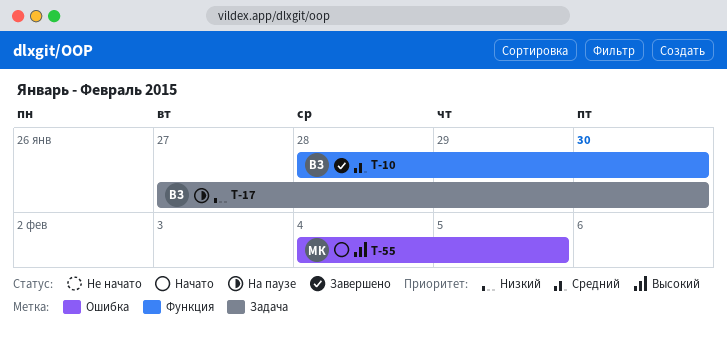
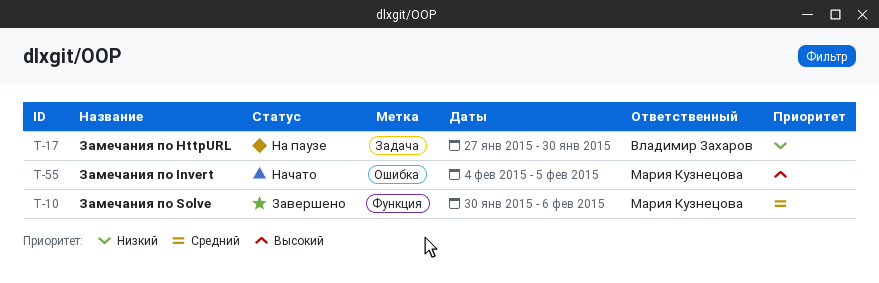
T-10, owner: Владимир Захаров -> Мария Кузнецова
T-10, start: Jan 28 -> Jan 30
T-10, due: Jan 30 -> Feb 6

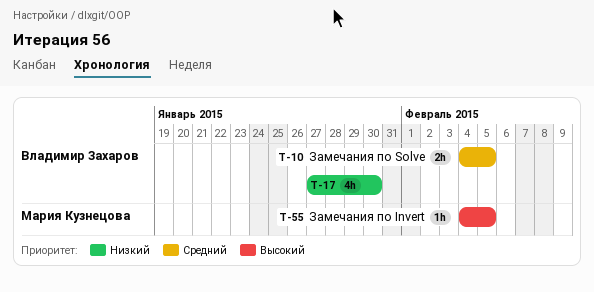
T-10, owner: Мария Кузнецова -> Владимир Захаров
T-10, start: Jan 30 -> Feb 4
T-10, due: Feb 6 -> Feb 5

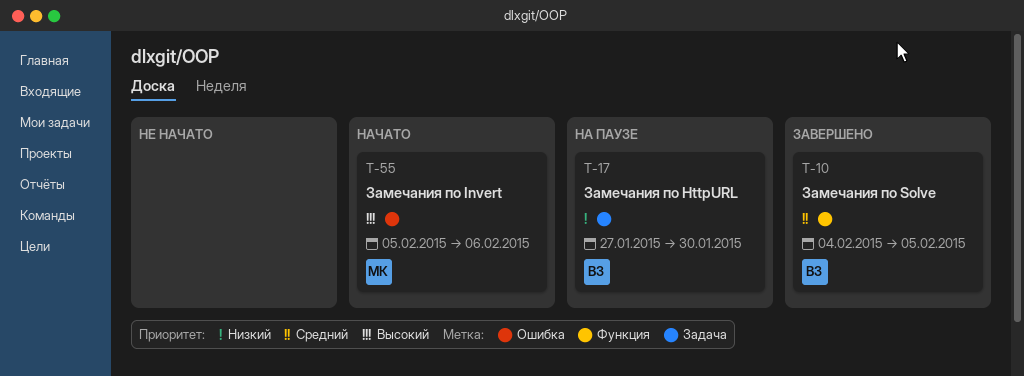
T-55, start: Feb 4 -> Feb 5
T-55, due: Feb 5 -> Feb 6

